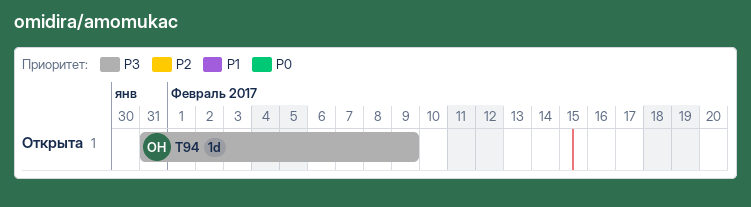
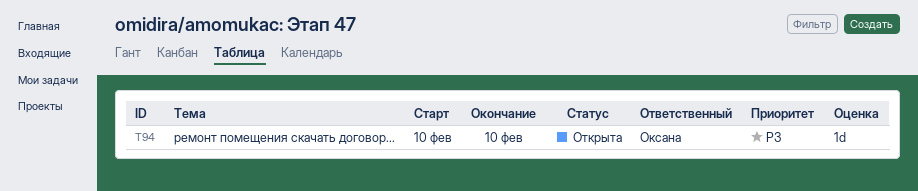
T94, start: Jan 31 -> Feb 10
T94, due: Feb 9 -> Feb 10

